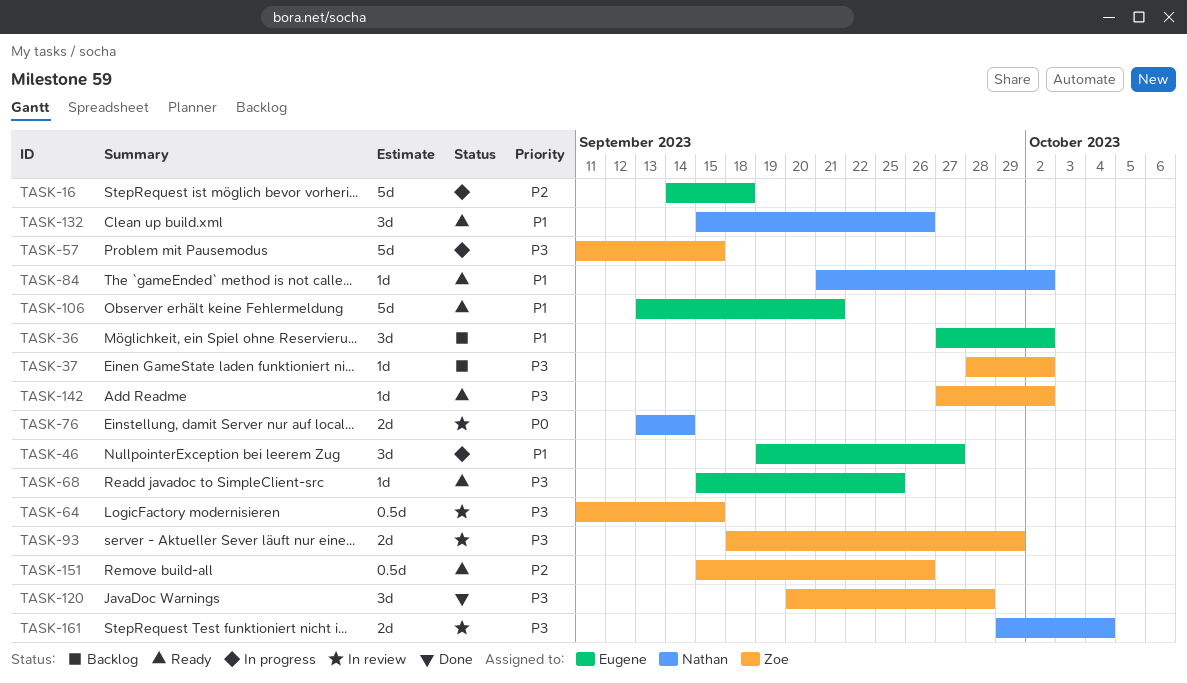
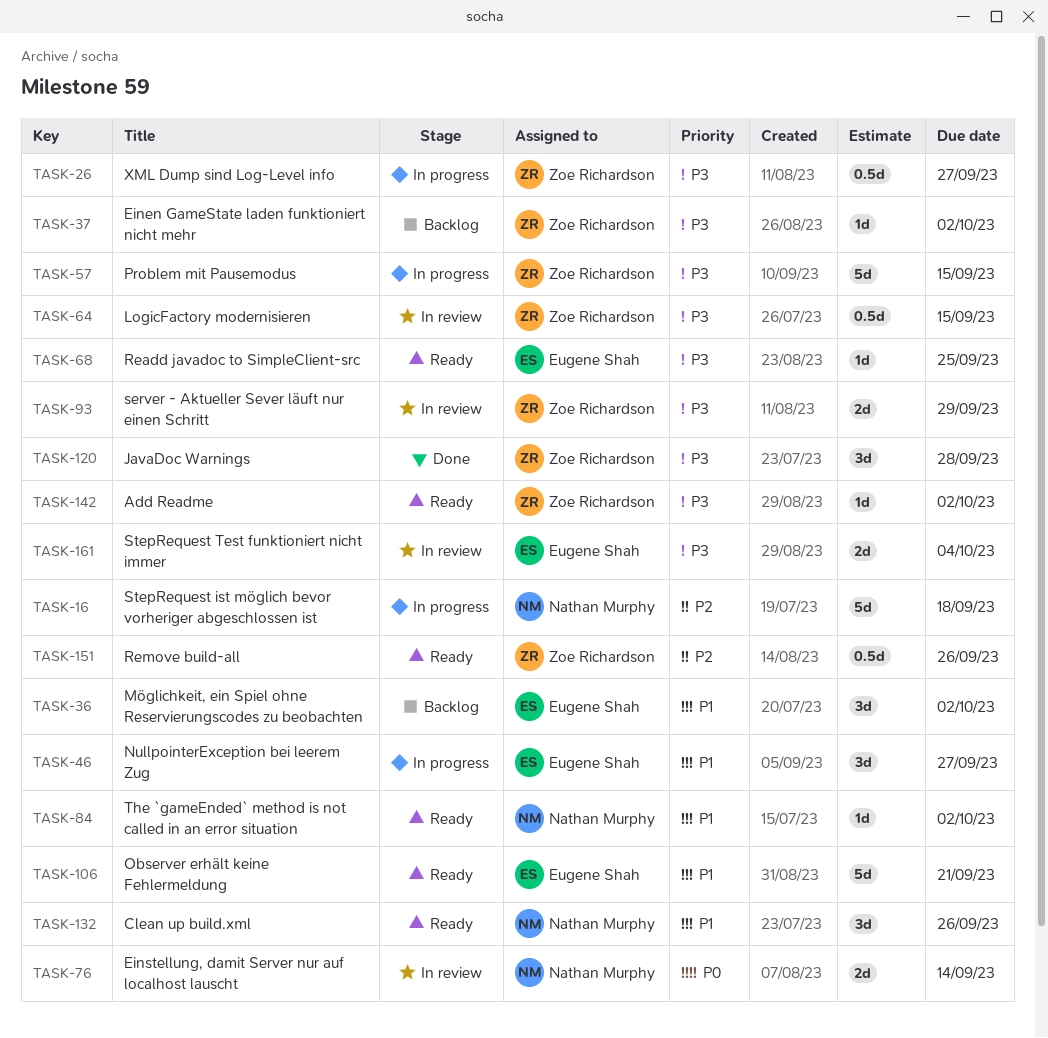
TASK-16, owner: Eugene Shah -> Nathan Murphy
TASK-26: none -> present
TASK-161, owner: Nathan Murphy -> Eugene Shah

